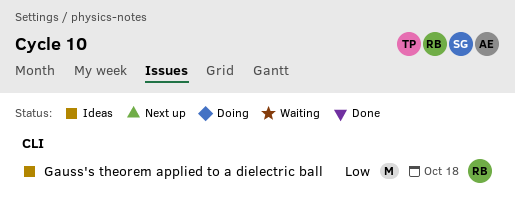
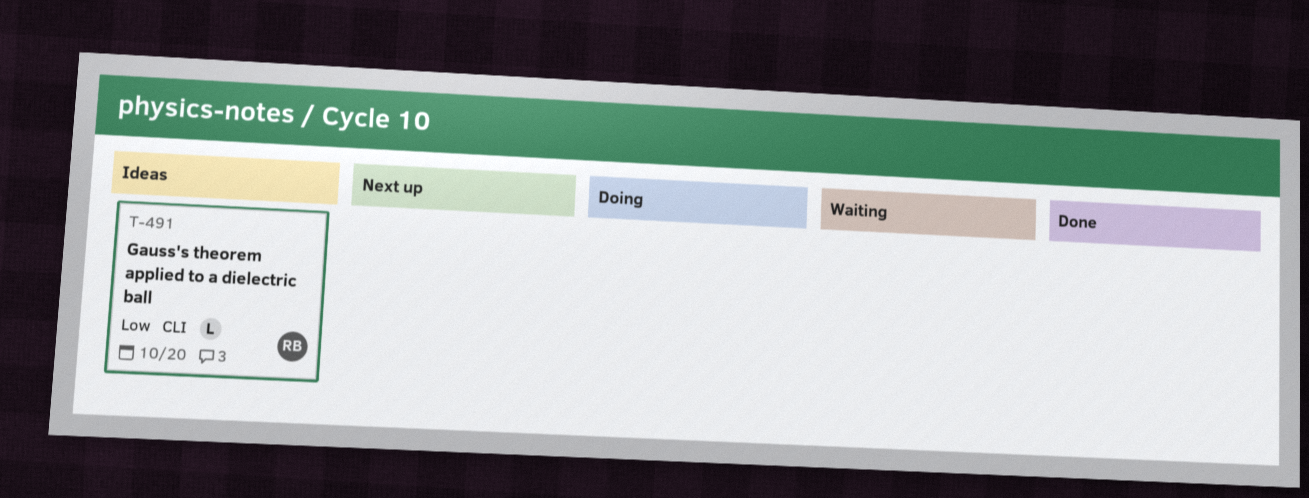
Gauss's theorem applied to a dielectric ball, estimate: M -> L
Gauss's theorem applied to a dielectric ball, due: Oct 18 -> Oct 20

